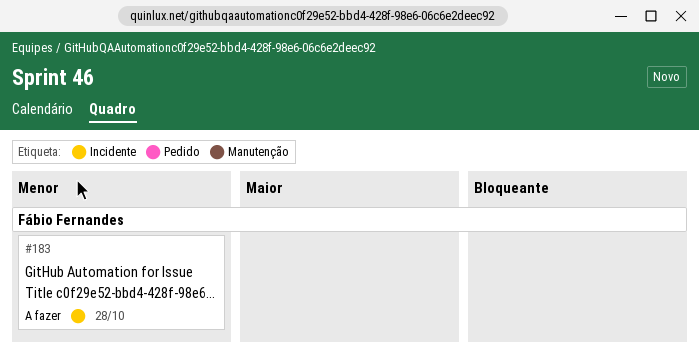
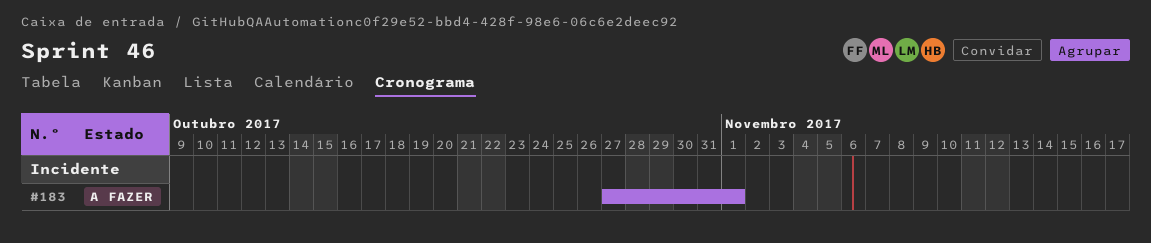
#183, due: Oct 28 -> Nov 1

